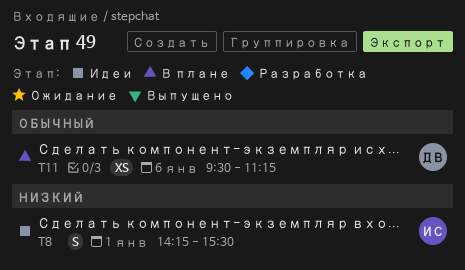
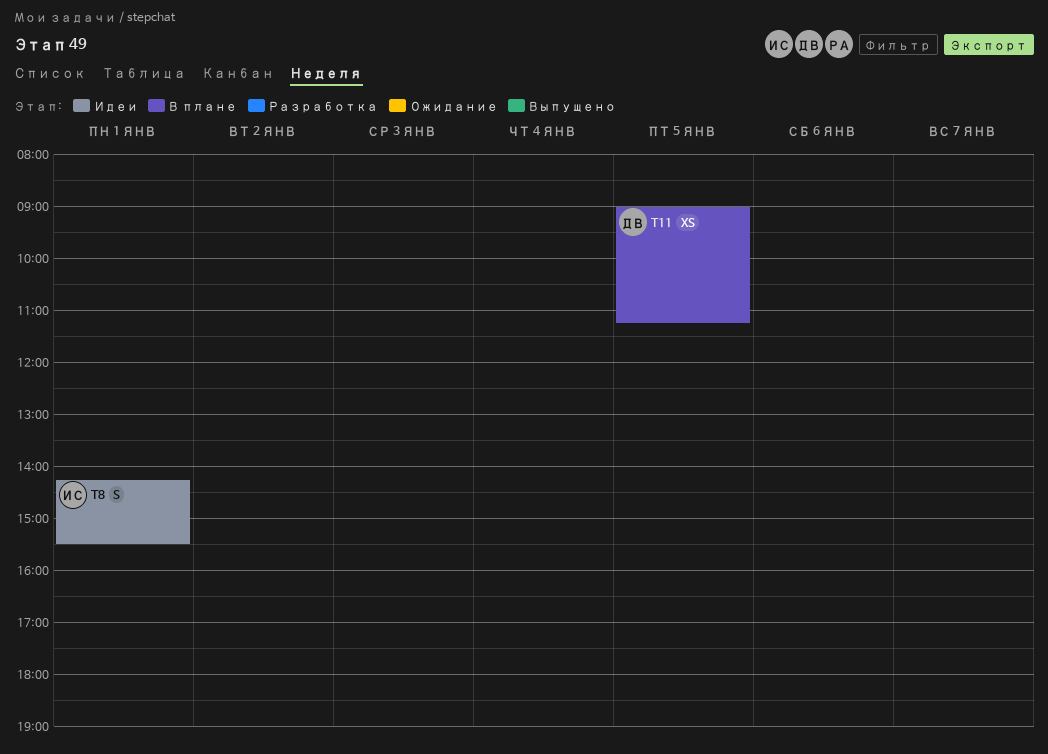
T11, day: Jan 6 -> Jan 5
T11, begins: 09:30 -> 09:00

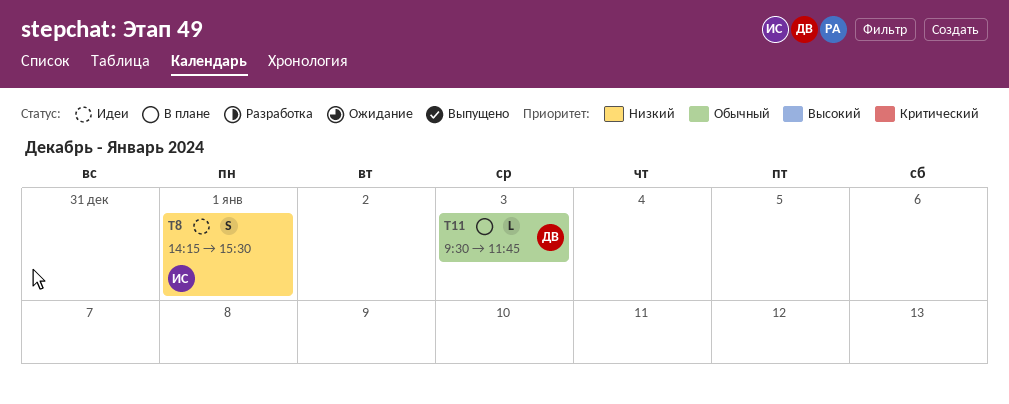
T11, estimate: XS -> L
T11, day: Jan 5 -> Jan 3
T11, begins: 09:00 -> 09:30
T11, ends: 11:15 -> 11:45

